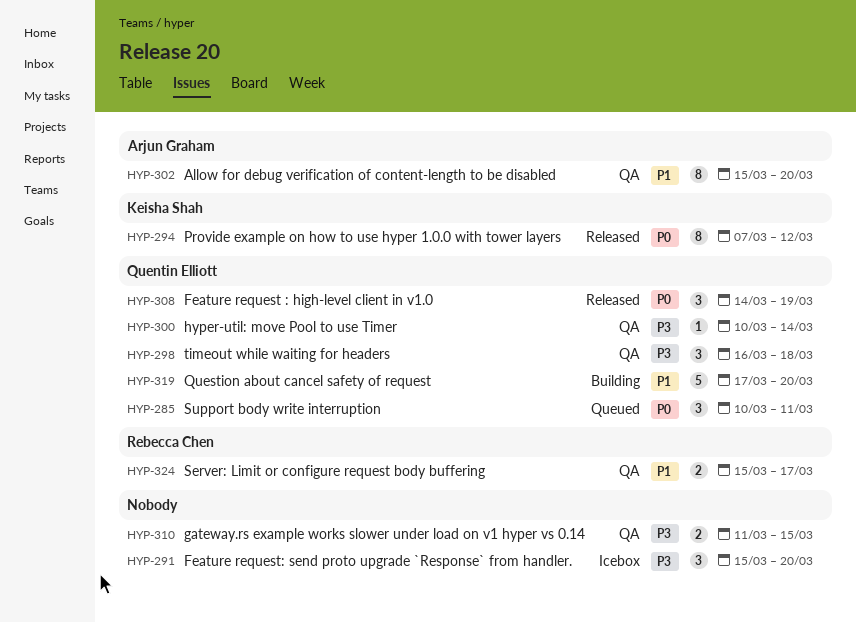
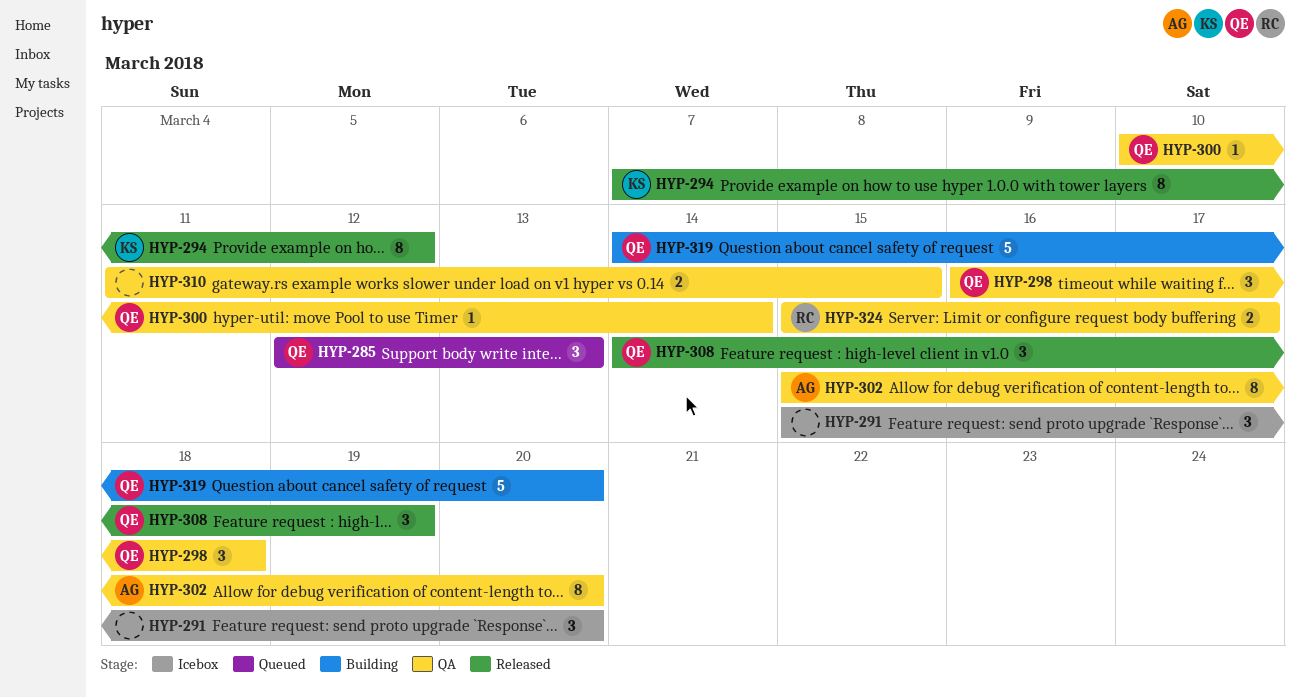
HYP-285, start: Mar 10 -> Mar 12
HYP-285, due: Mar 11 -> Mar 13
HYP-319, start: Mar 17 -> Mar 14

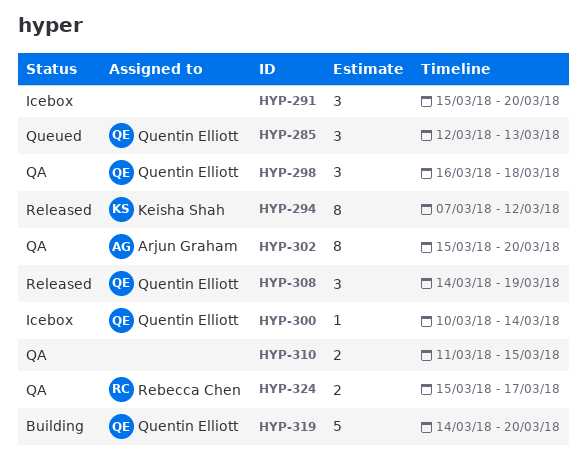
HYP-300, status: QA -> Icebox

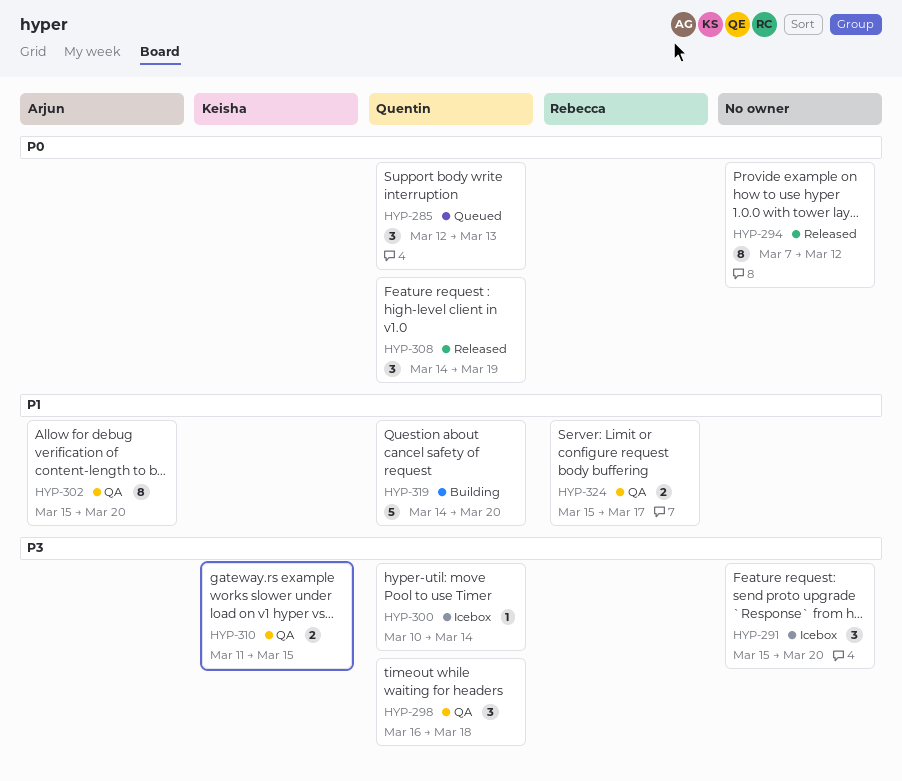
HYP-294, owner: Keisha Shah -> none
HYP-310, owner: none -> Keisha Shah

